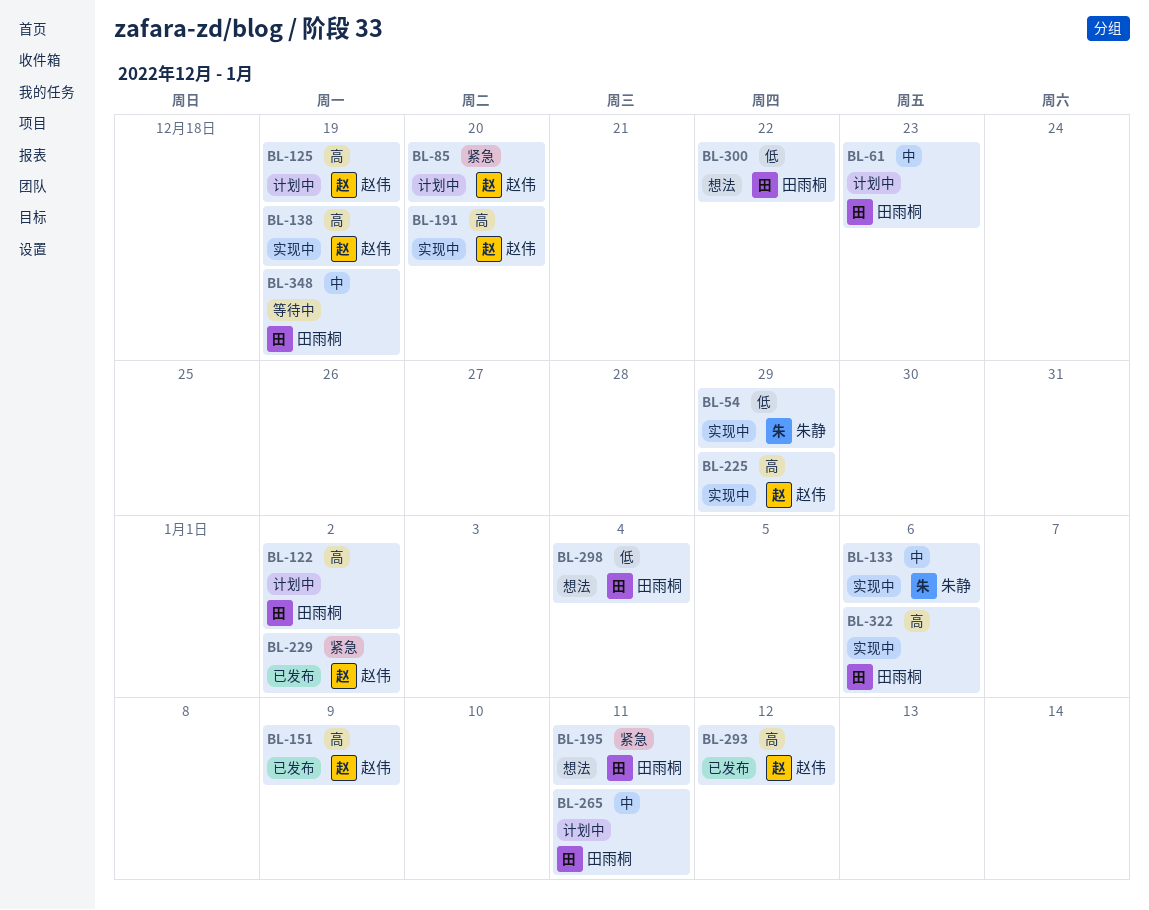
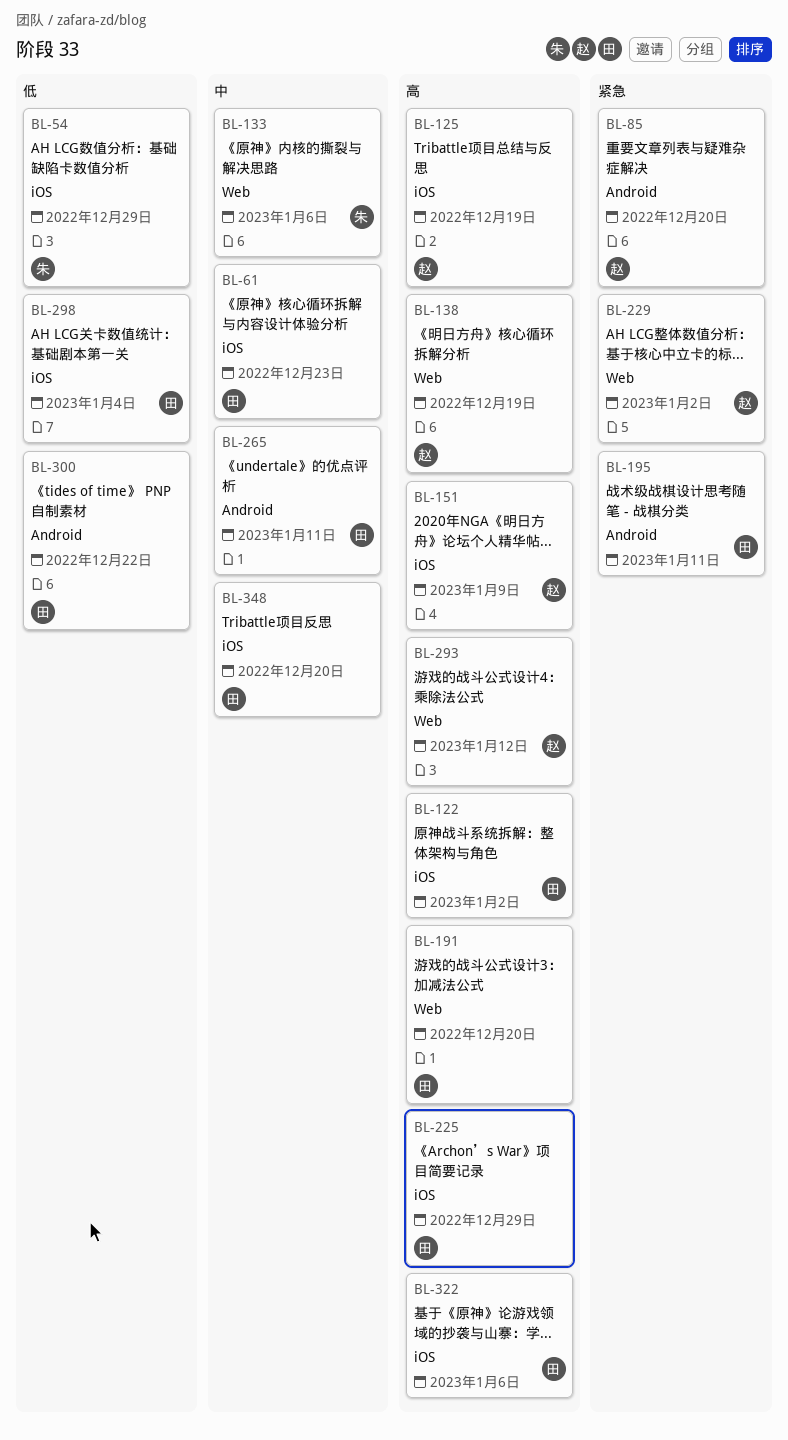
BL-191, owner: 赵伟 -> 田雨桐
BL-225, owner: 赵伟 -> 田雨桐
BL-348, due: Dec 19 -> Dec 20

